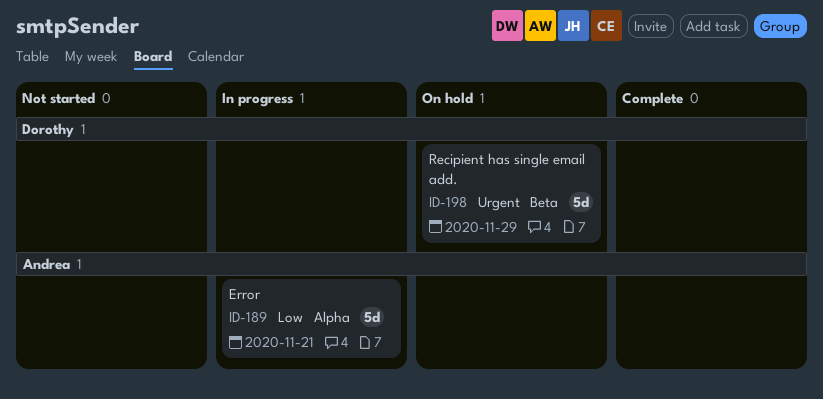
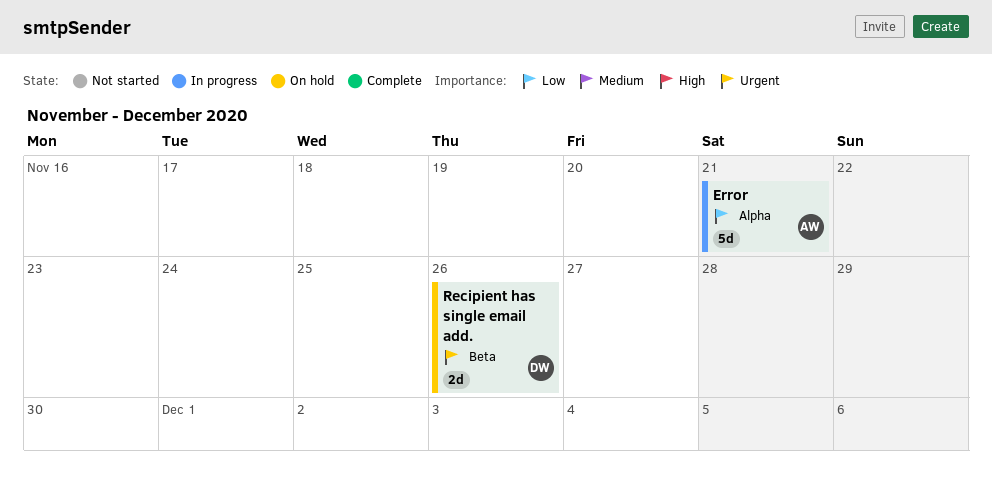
Recipient has single email add., estimate: 5d -> 2d
Recipient has single email add., due: Nov 29 -> Nov 26

